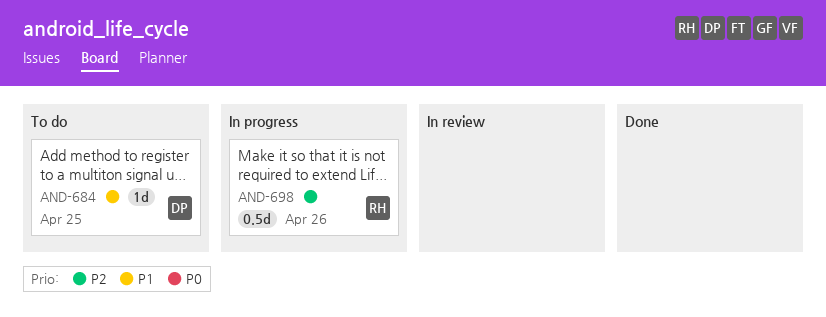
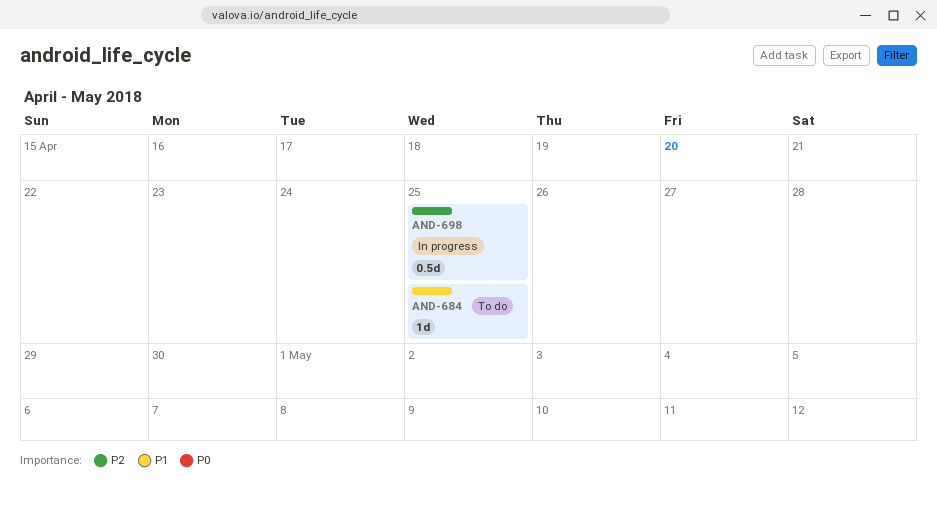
AND-698, due: Apr 26 -> Apr 25

